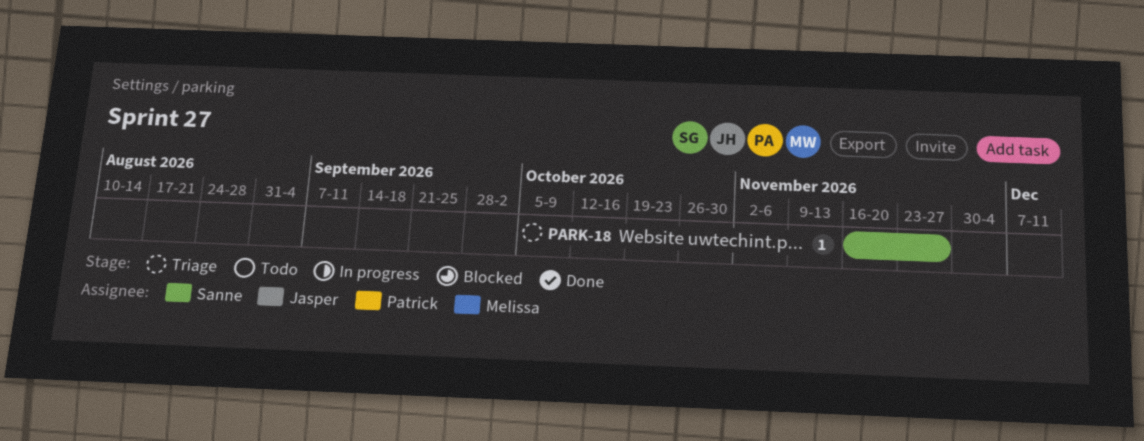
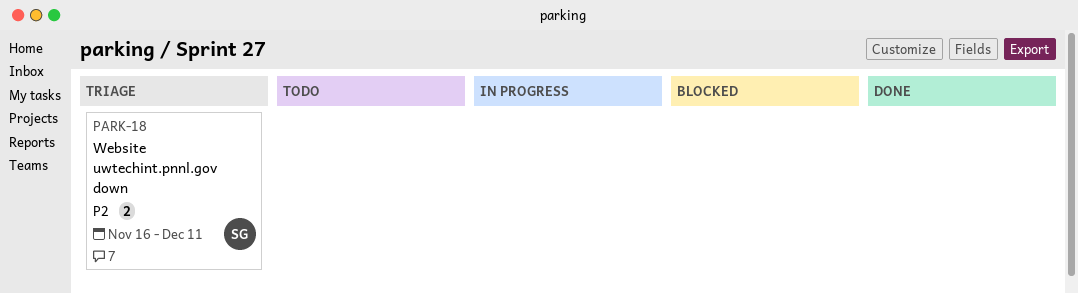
PARK-18, estimate: 1 -> 2
PARK-18, due: Nov 27 -> Dec 11

